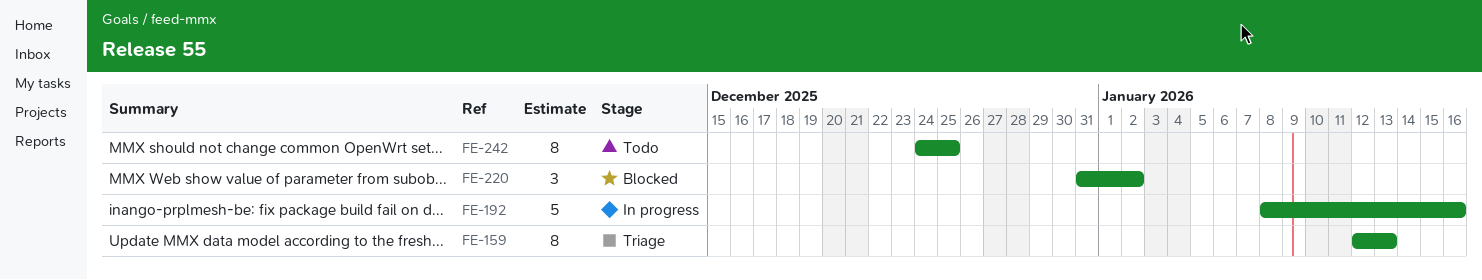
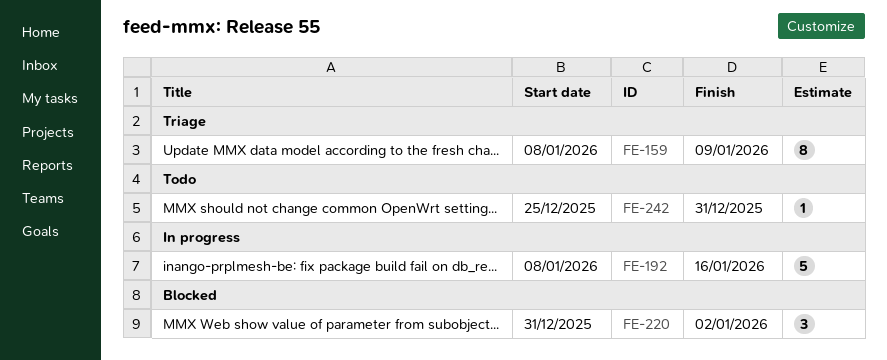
FE-159, start: Jan 12 -> Jan 8
FE-159, due: Jan 13 -> Jan 9
FE-242, estimate: 8 -> 1
FE-242, start: Dec 24 -> Dec 25
FE-242, due: Dec 25 -> Dec 31

